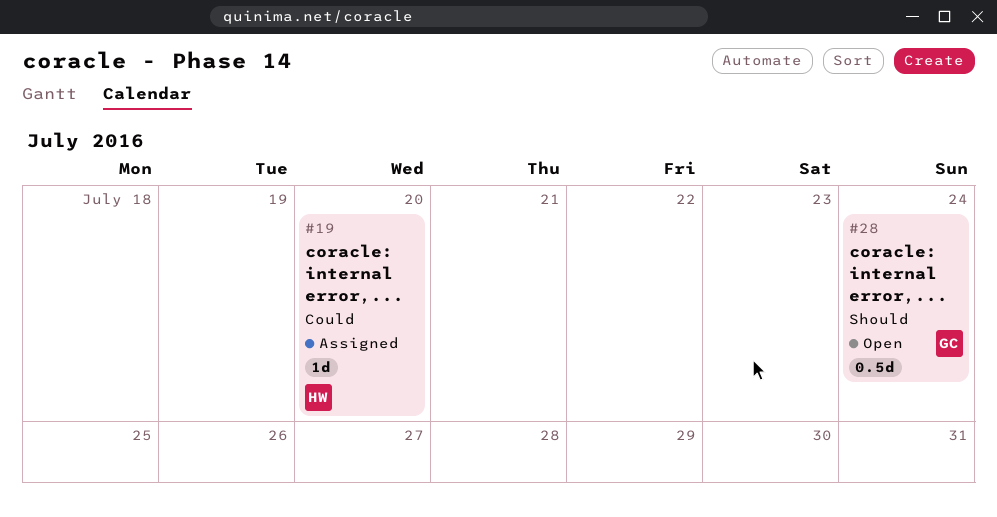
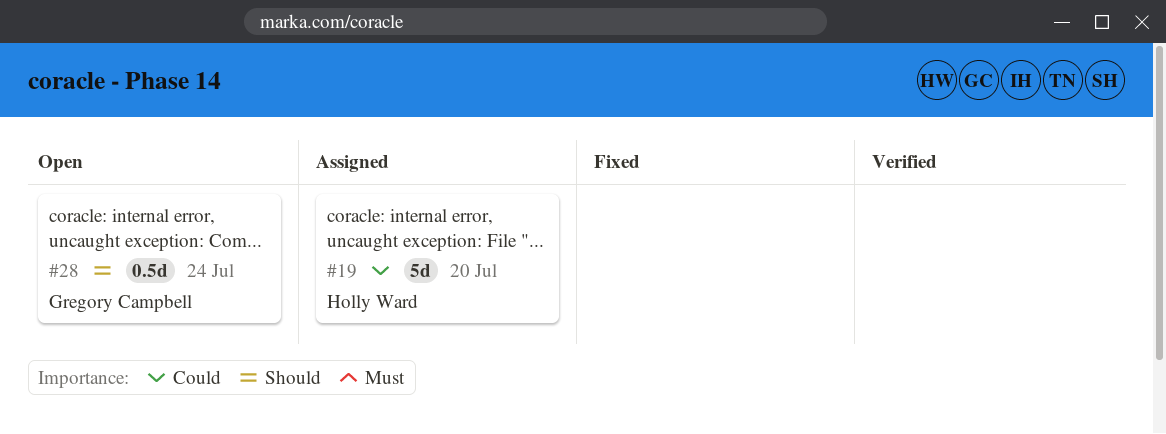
#19, estimate: 1d -> 5d

